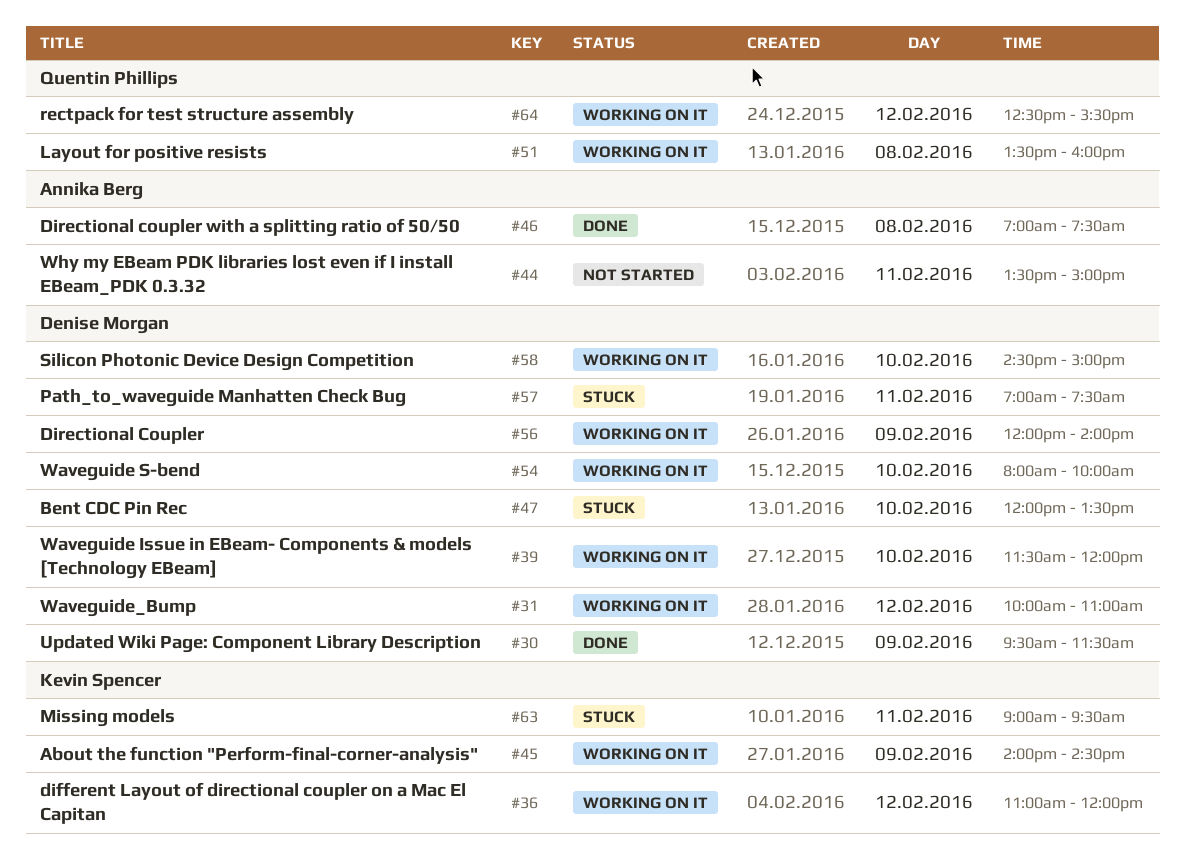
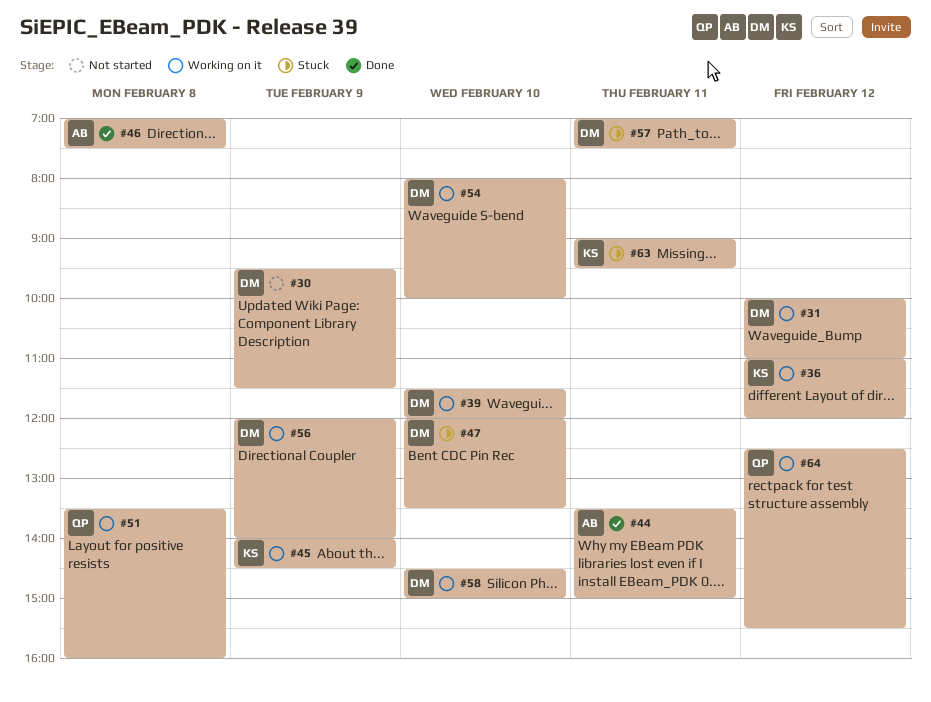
#30, status: Done -> Not started
#44, status: Not started -> Done

